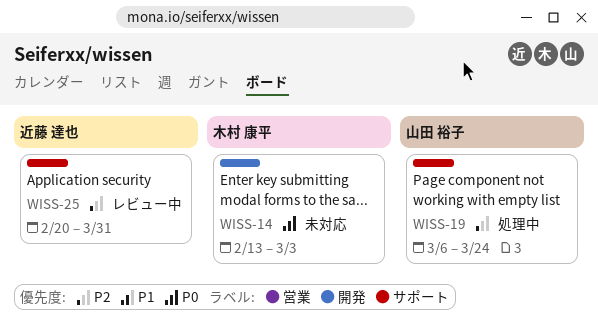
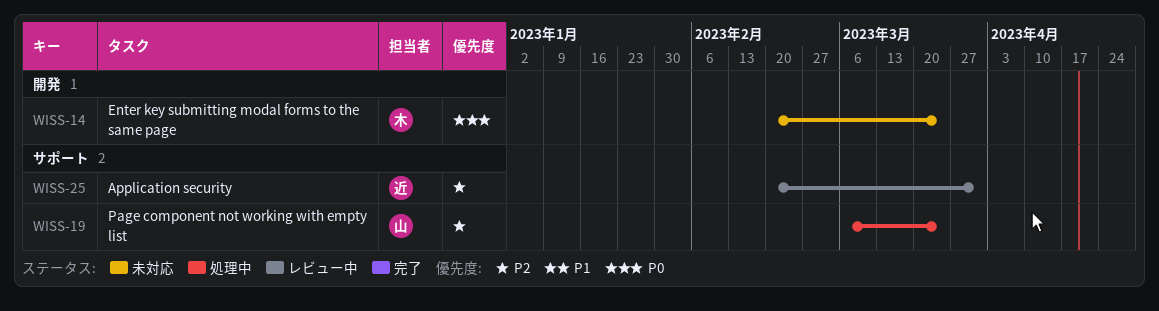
WISS-14, start: Feb 13 -> Feb 20
WISS-14, due: Mar 3 -> Mar 24

